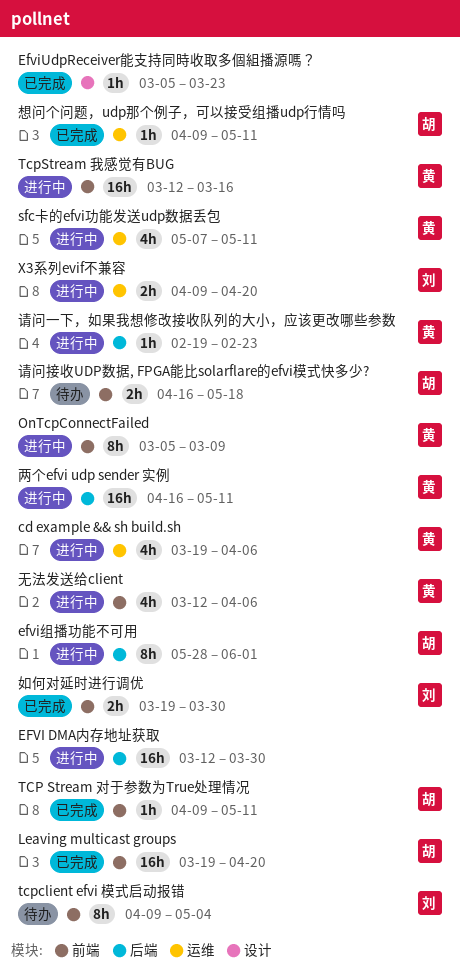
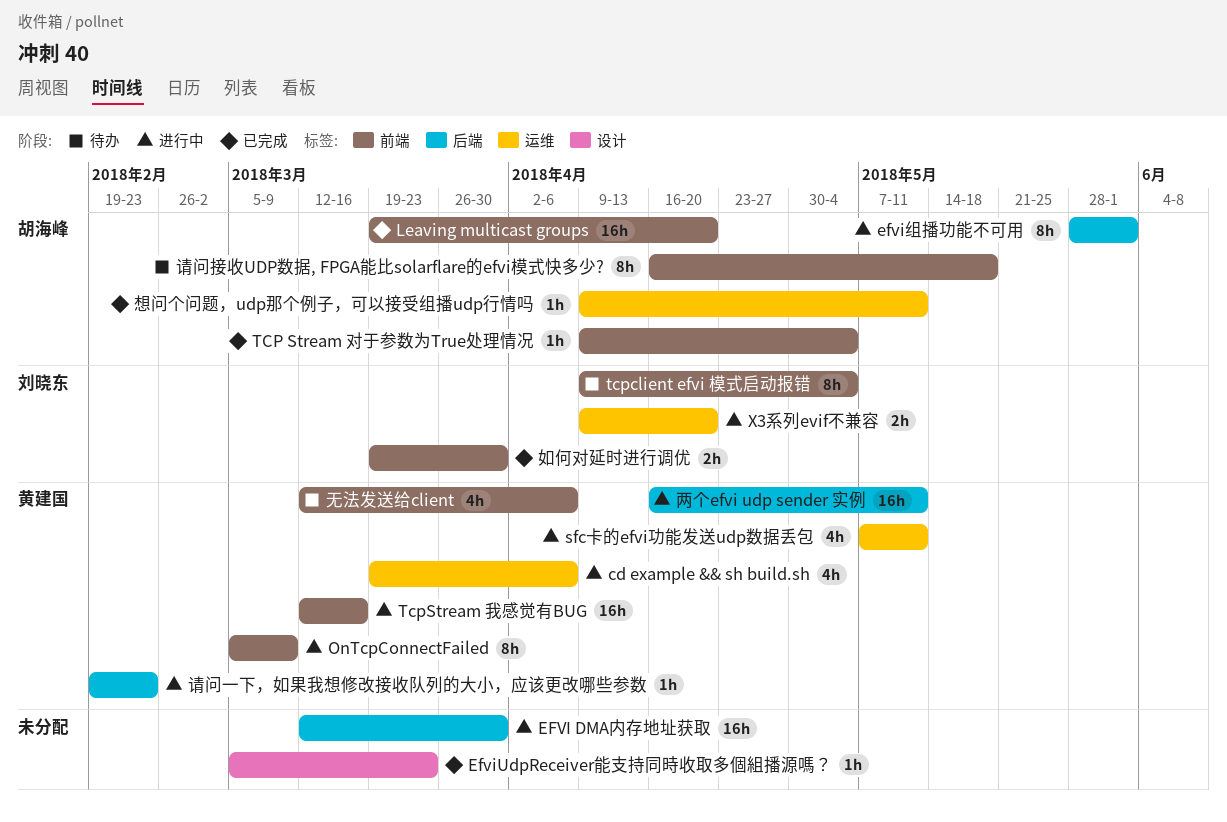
TCP Stream 对于参数为True处理情况, due: May 11 -> May 4
无法发送给client, status: 进行中 -> 待办
请问接收UDP数据, FPGA能比solarflare的efvi模式快多少?, estimate: 2h -> 8h

